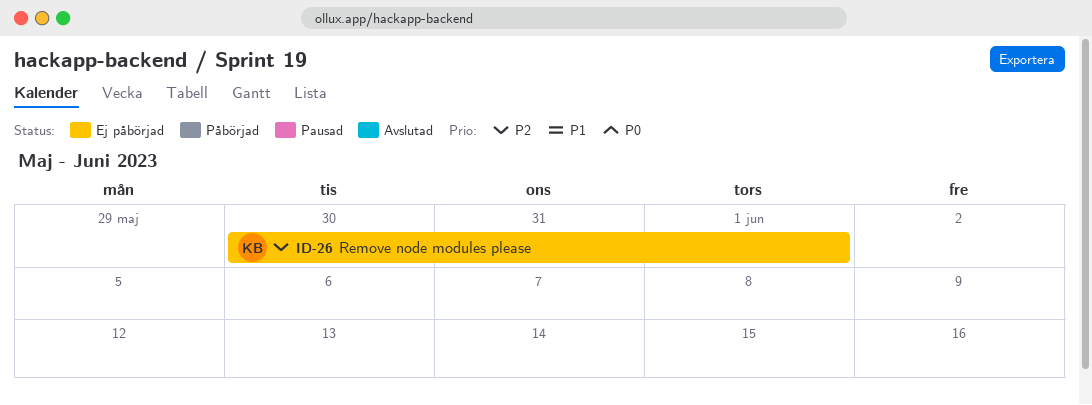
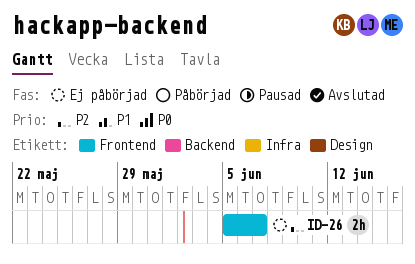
ID-26, start: May 30 -> Jun 5
ID-26, due: Jun 1 -> Jun 7

